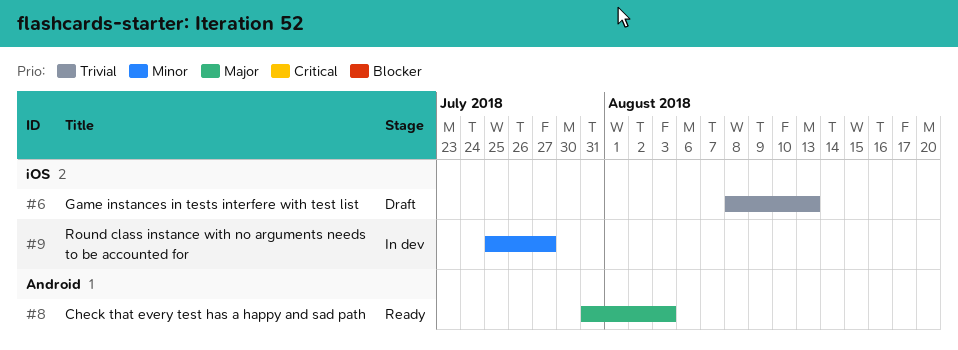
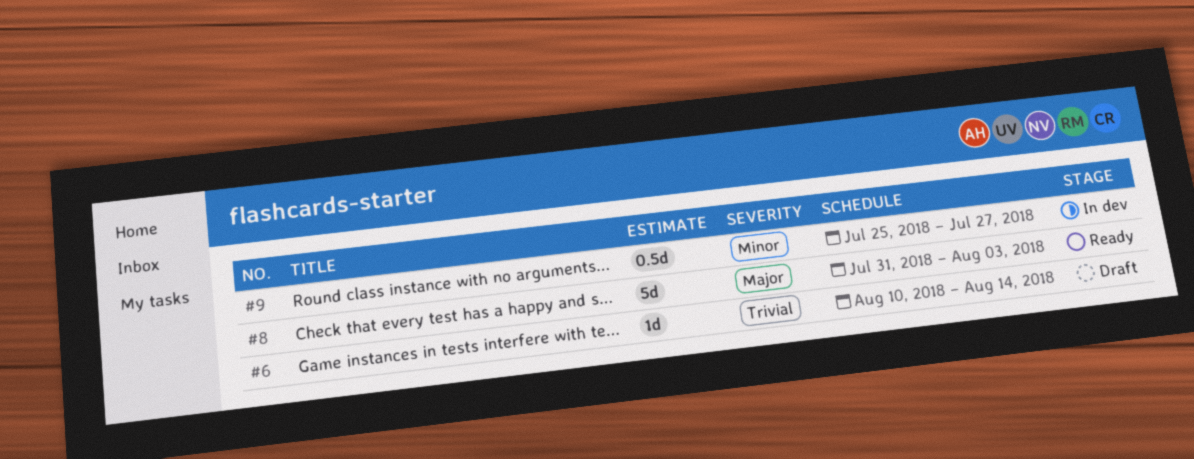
#6, start: Aug 8 -> Aug 10
#6, due: Aug 13 -> Aug 14

